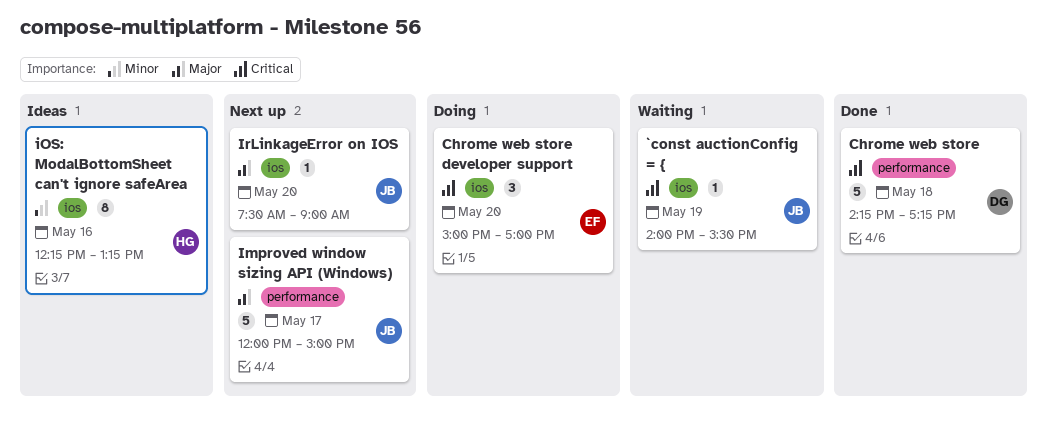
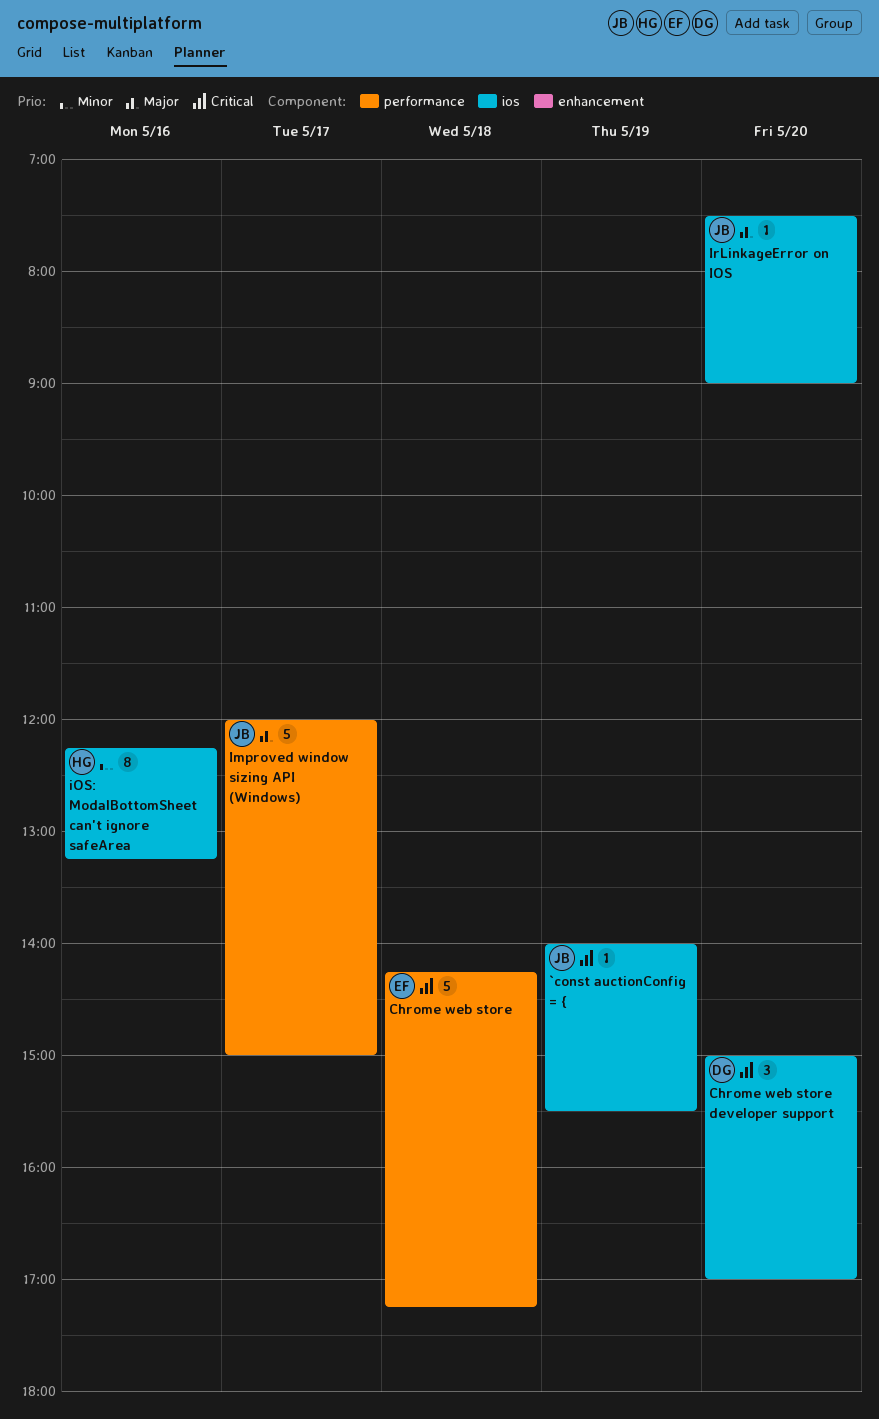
Chrome web store, owner: DG -> EF
Chrome web store developer support, owner: EF -> DG

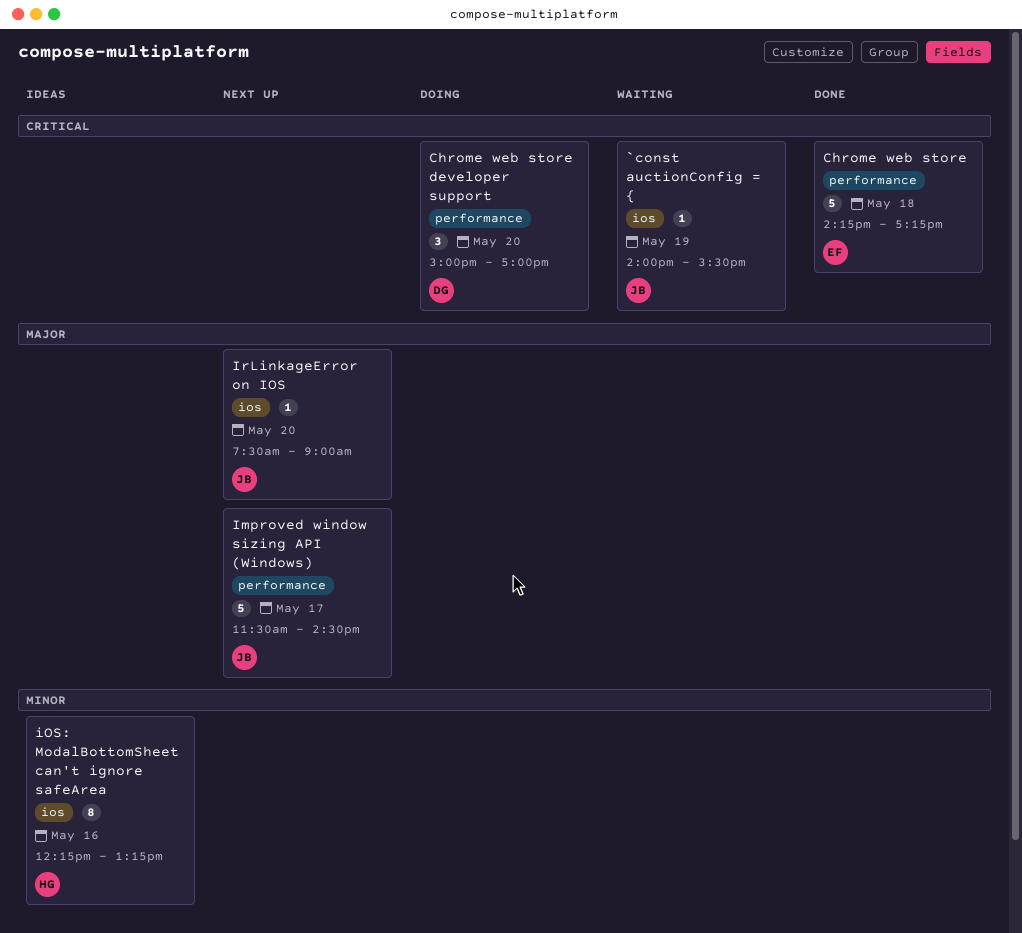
Chrome web store developer support, label: ios -> performance
Improved window sizing API (Windows), begins: 12:00 -> 11:30
Improved window sizing API (Windows), ends: 15:00 -> 14:30

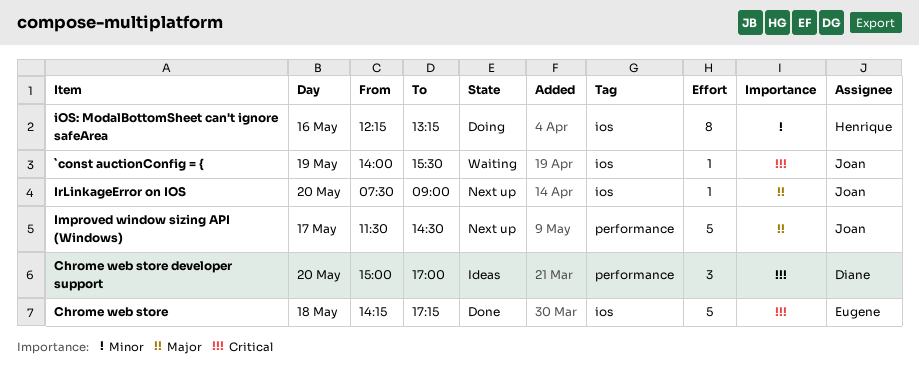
Chrome web store, label: performance -> ios
Chrome web store developer support, status: Doing -> Ideas
iOS: ModalBottomSheet can't ignore safeArea, status: Ideas -> Doing

